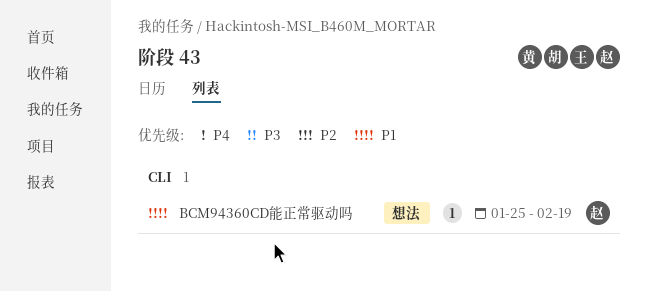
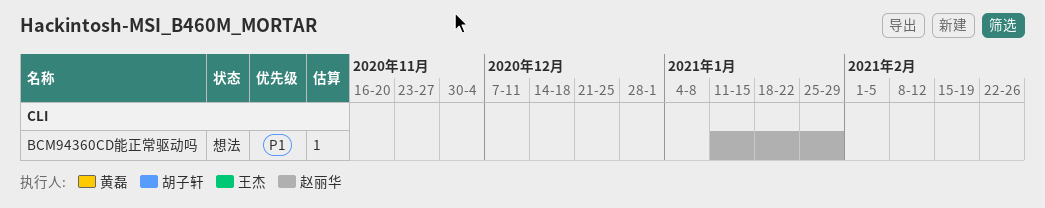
BCM94360CD能正常驱动吗, start: Jan 25 -> Jan 11
BCM94360CD能正常驱动吗, due: Feb 19 -> Jan 29

